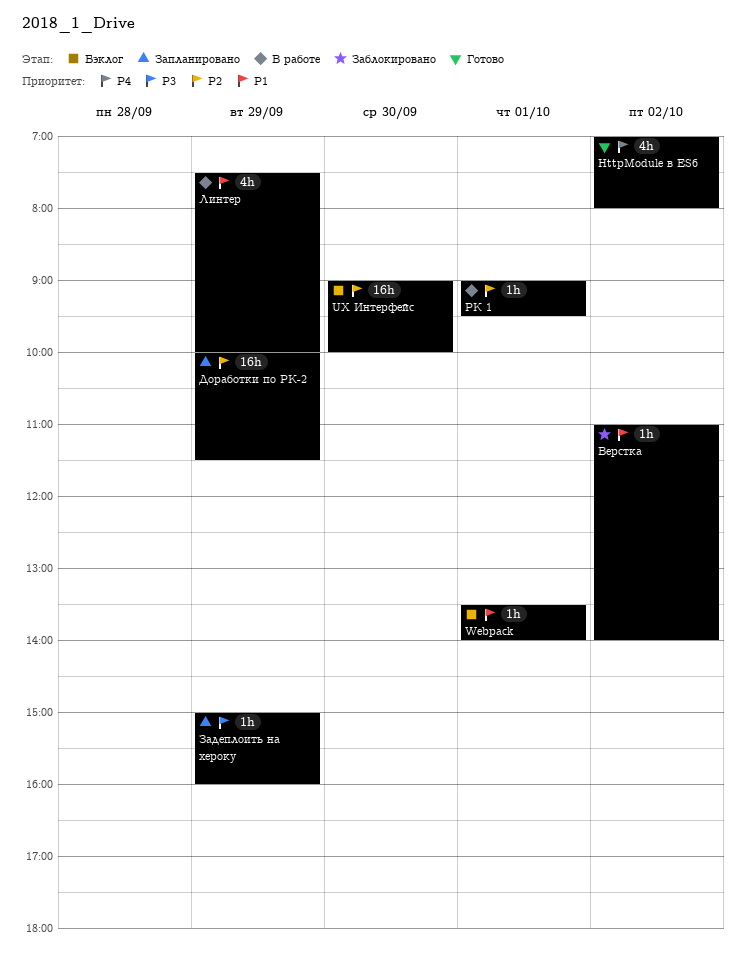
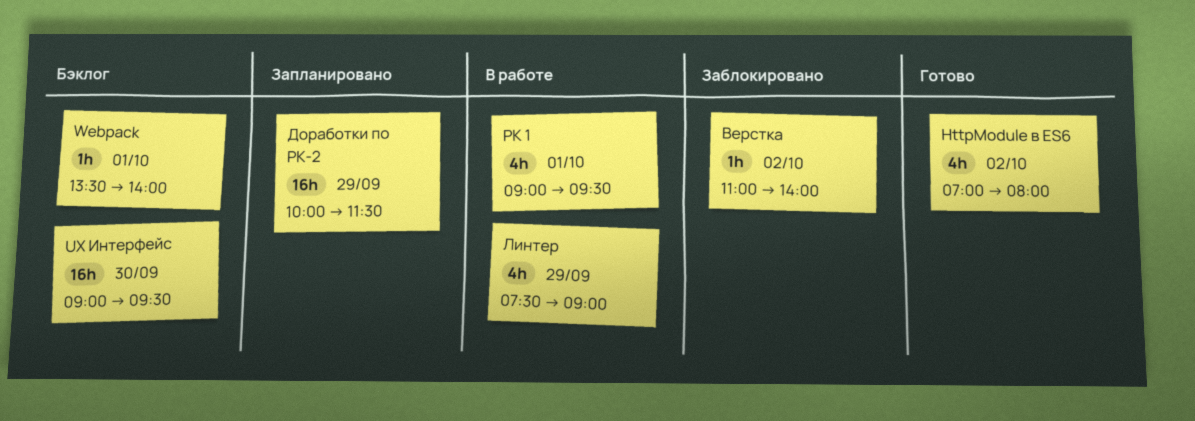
UX Интерфейс, ends: 10:00 -> 09:30
Задеплоить на хероку: present -> none
Линтер, ends: 10:00 -> 09:00
РК 1, estimate: 1h -> 4h

